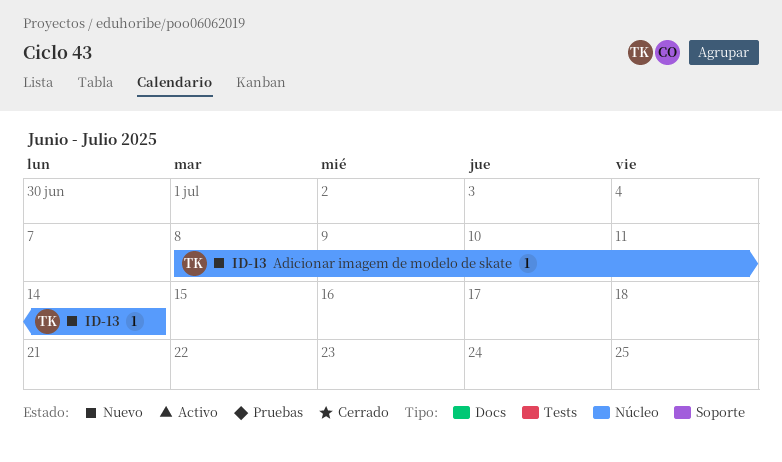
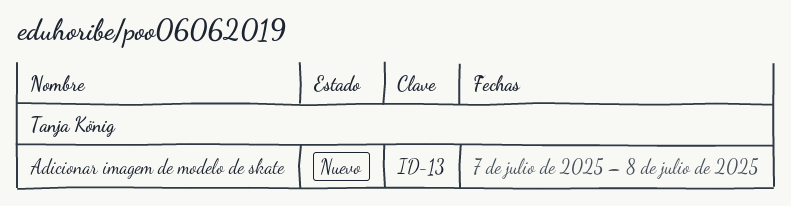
ID-13, start: Jul 8 -> Jul 7
ID-13, due: Jul 14 -> Jul 8

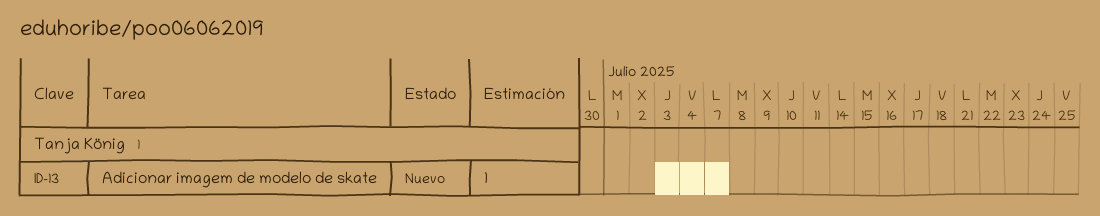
ID-13, start: Jul 7 -> Jul 3
ID-13, due: Jul 8 -> Jul 7

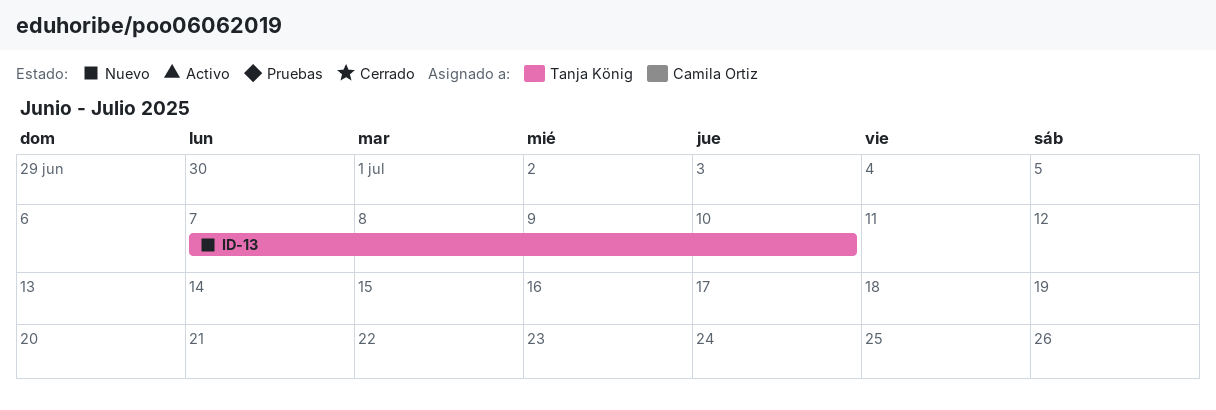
ID-13, start: Jul 3 -> Jul 7
ID-13, due: Jul 7 -> Jul 10

